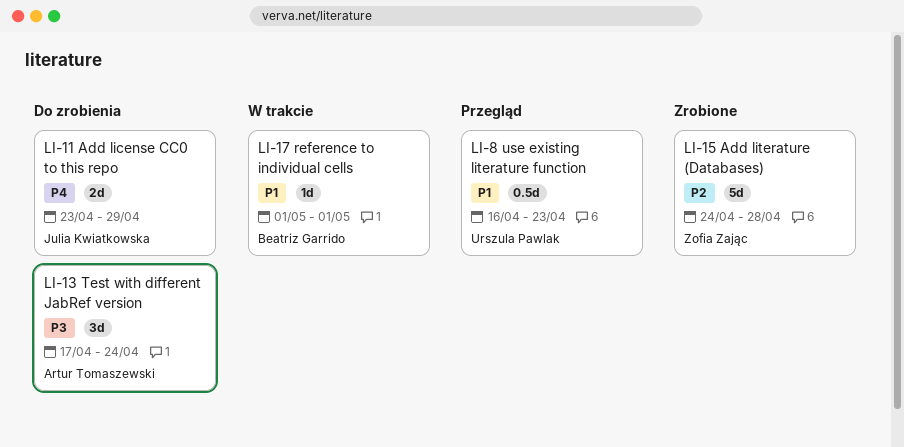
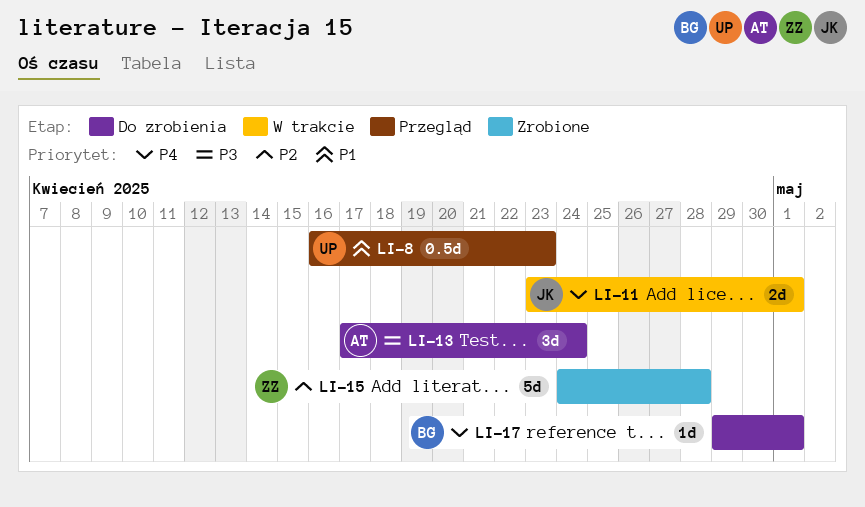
LI-11, status: Do zrobienia -> W trakcie
LI-11, due: Apr 29 -> May 1
LI-17, status: W trakcie -> Do zrobienia
LI-17, priority: P1 -> P4
LI-17, start: May 1 -> Apr 29

